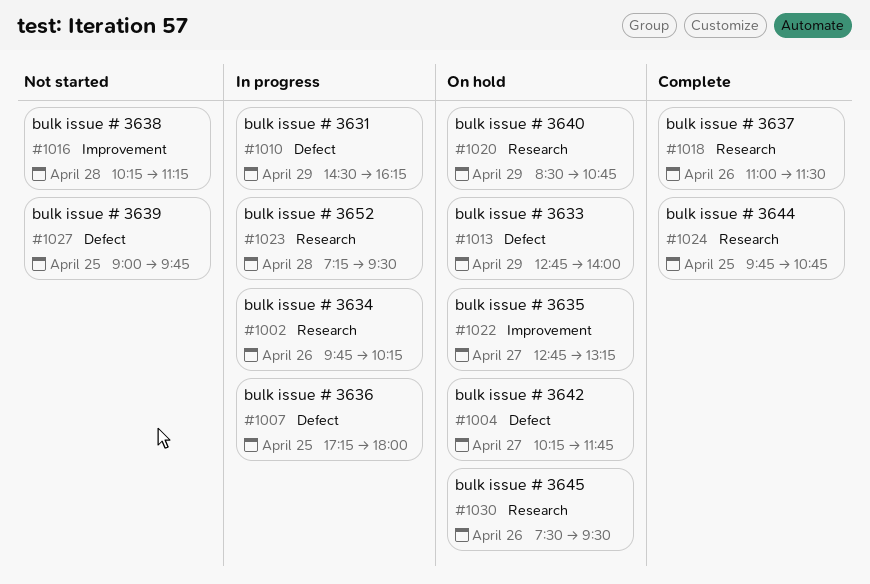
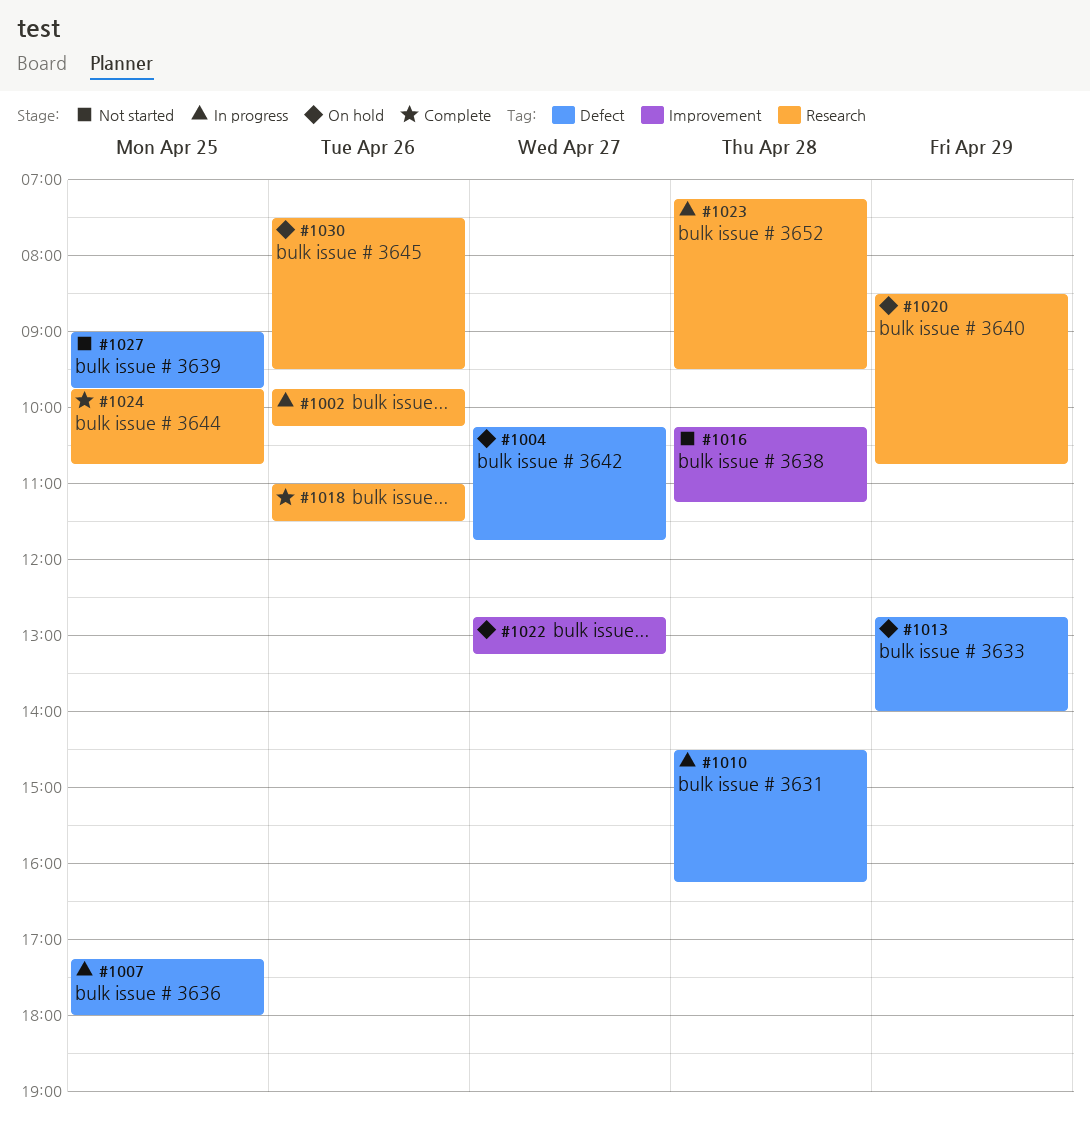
#1010, day: Apr 29 -> Apr 28

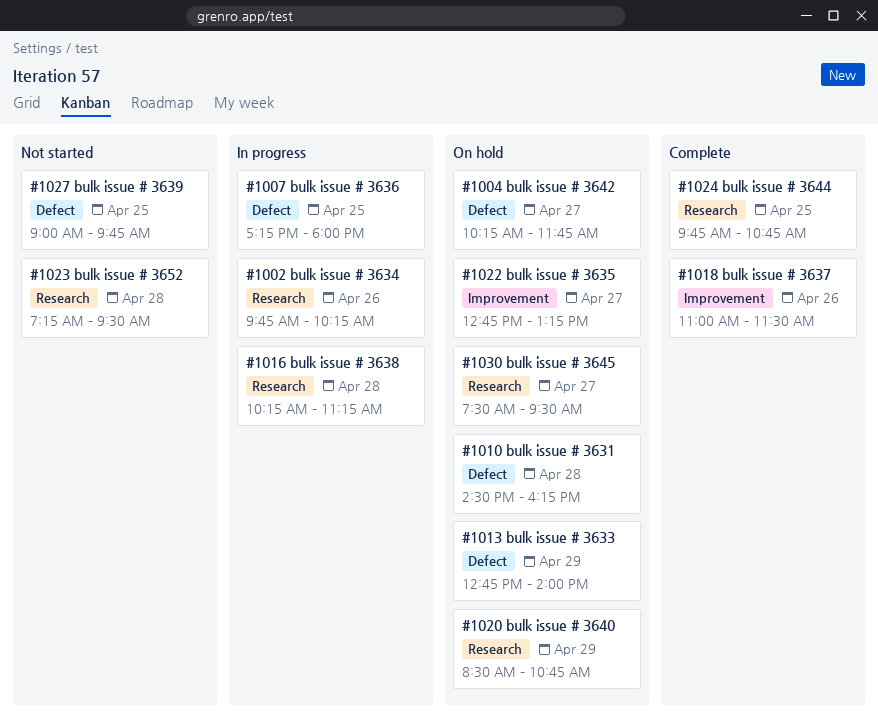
#1010, status: In progress -> On hold
#1016, status: Not started -> In progress
#1016, label: Improvement -> Research
#1018, label: Research -> Improvement
#1023, status: In progress -> Not started
#1030, day: Apr 26 -> Apr 27

